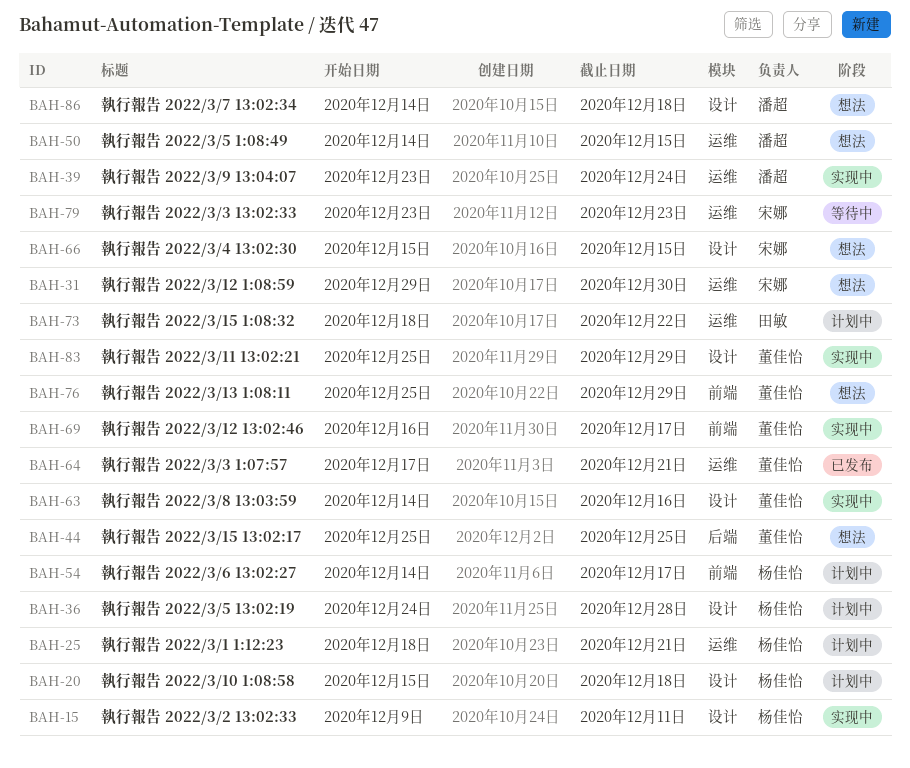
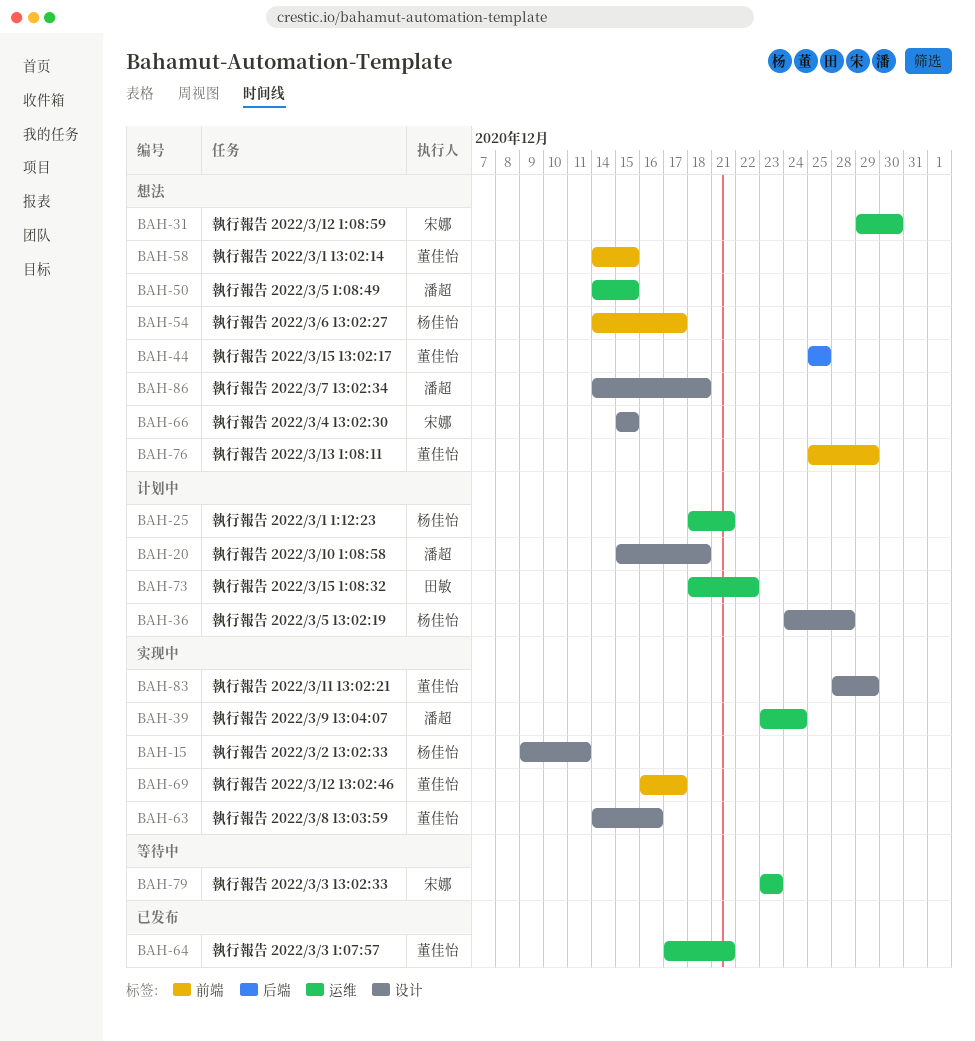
BAH-20, owner: 杨佳怡 -> 潘超
BAH-54, status: 计划中 -> 想法
BAH-58: none -> present
BAH-83, start: Dec 25 -> Dec 28

